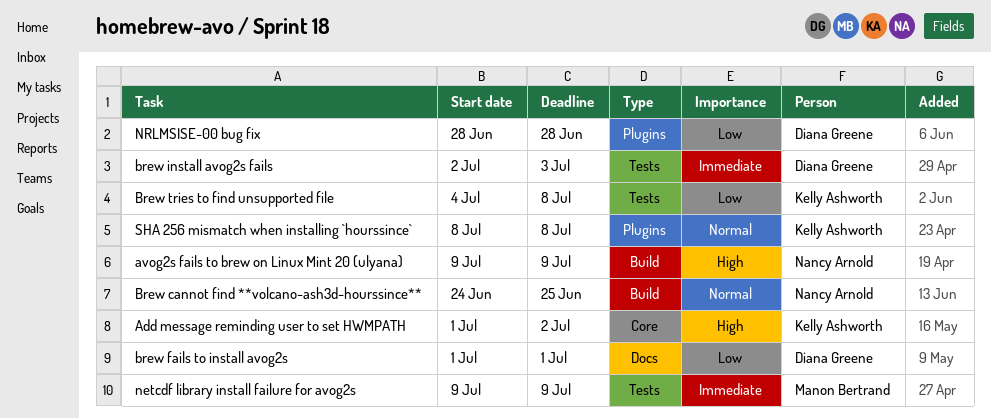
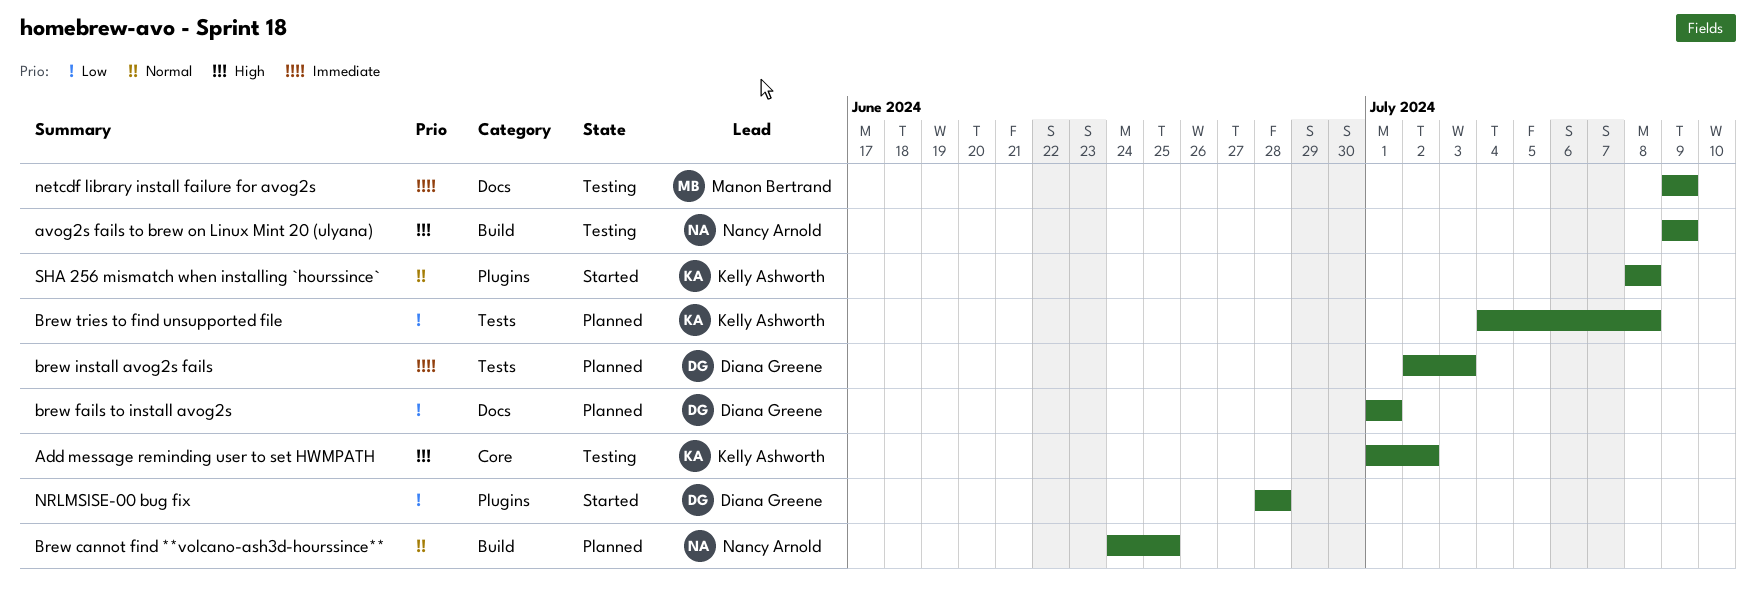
netcdf library install failure for avog2s, label: Tests -> Docs

